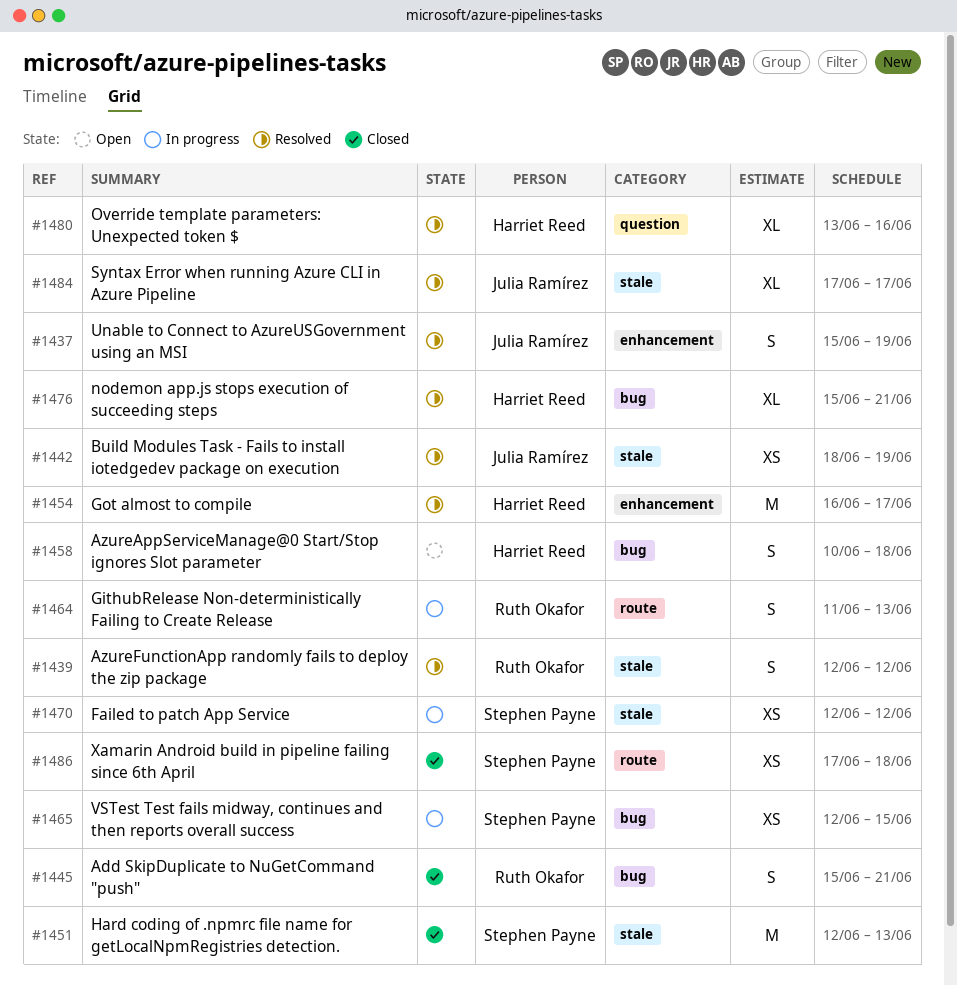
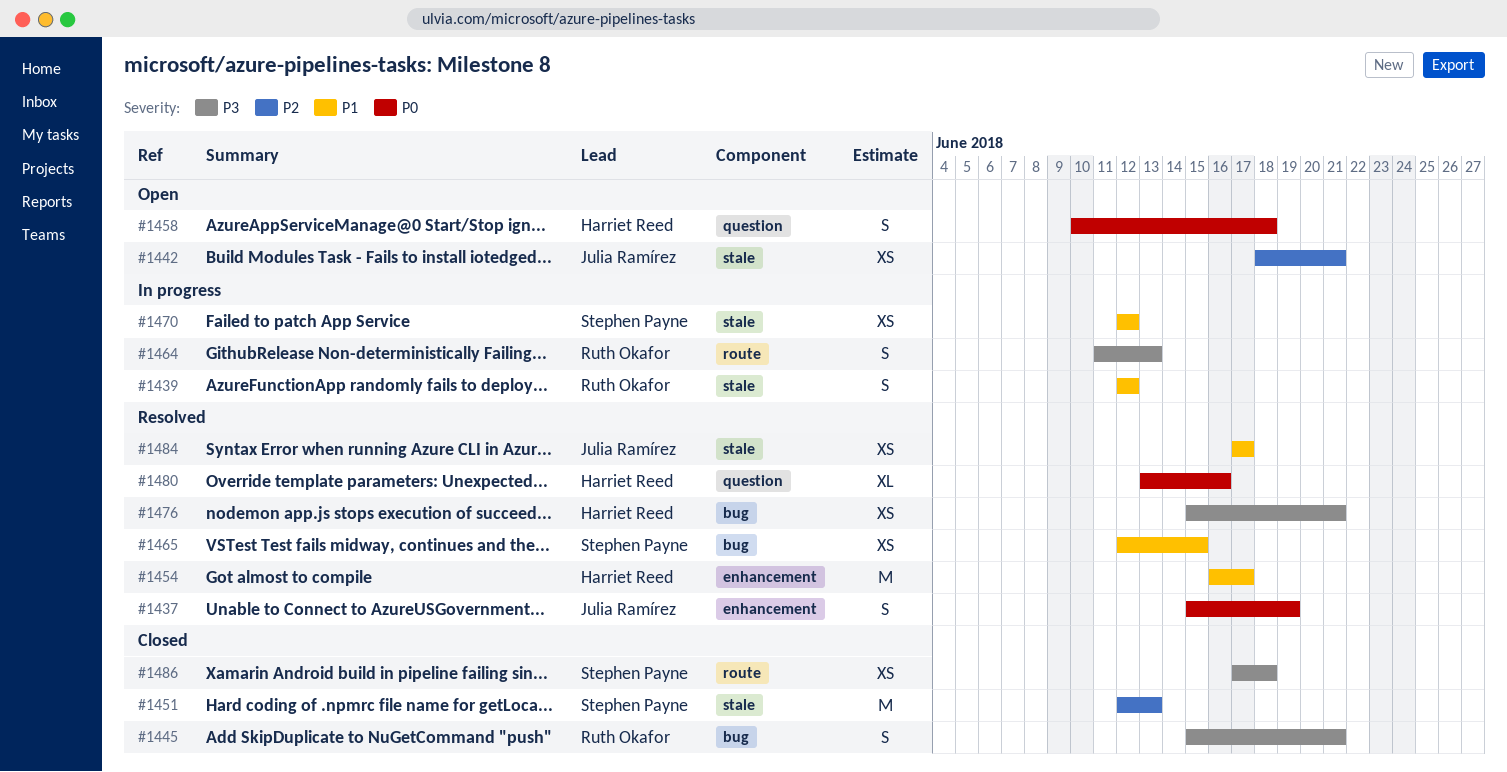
#1439, status: Resolved -> In progress
#1442, status: Resolved -> Open
#1442, due: Jun 19 -> Jun 21
#1458, label: bug -> question
#1465, status: In progress -> Resolved
#1476, estimate: XL -> XS
#1484, estimate: XL -> XS

